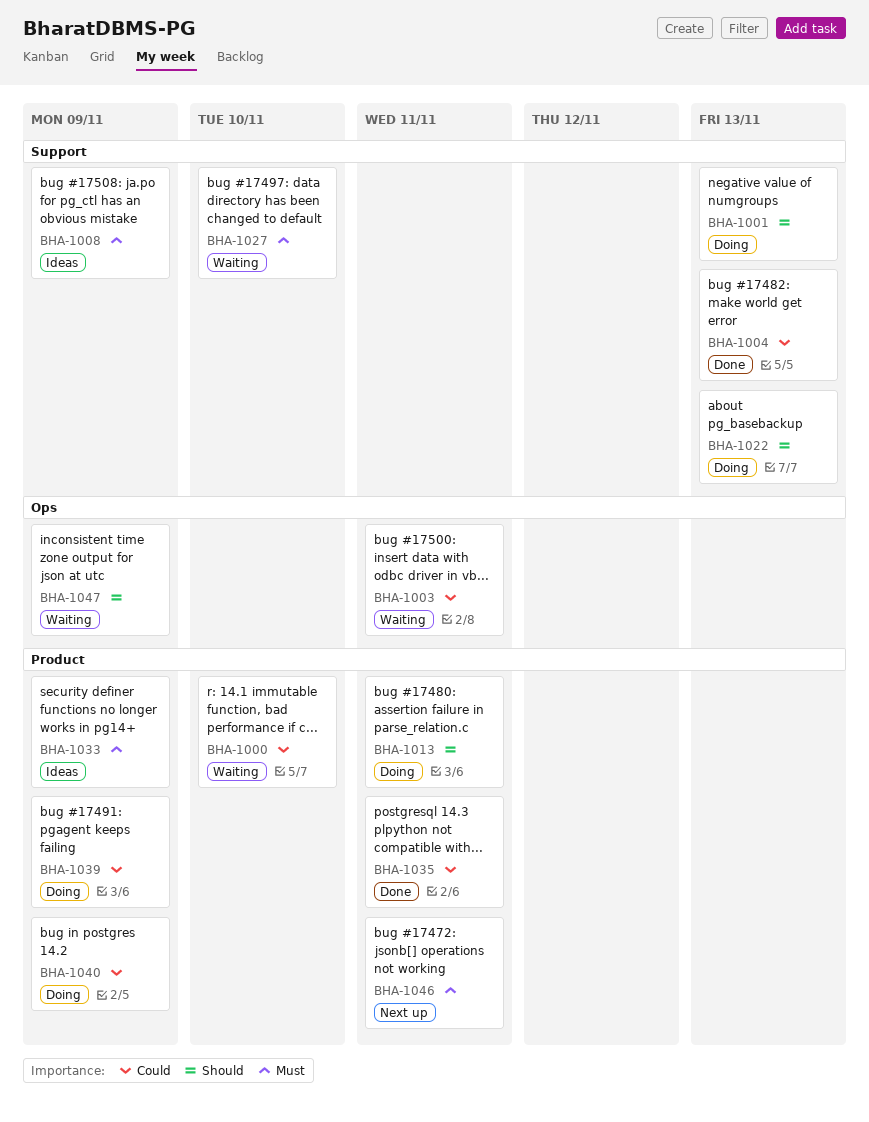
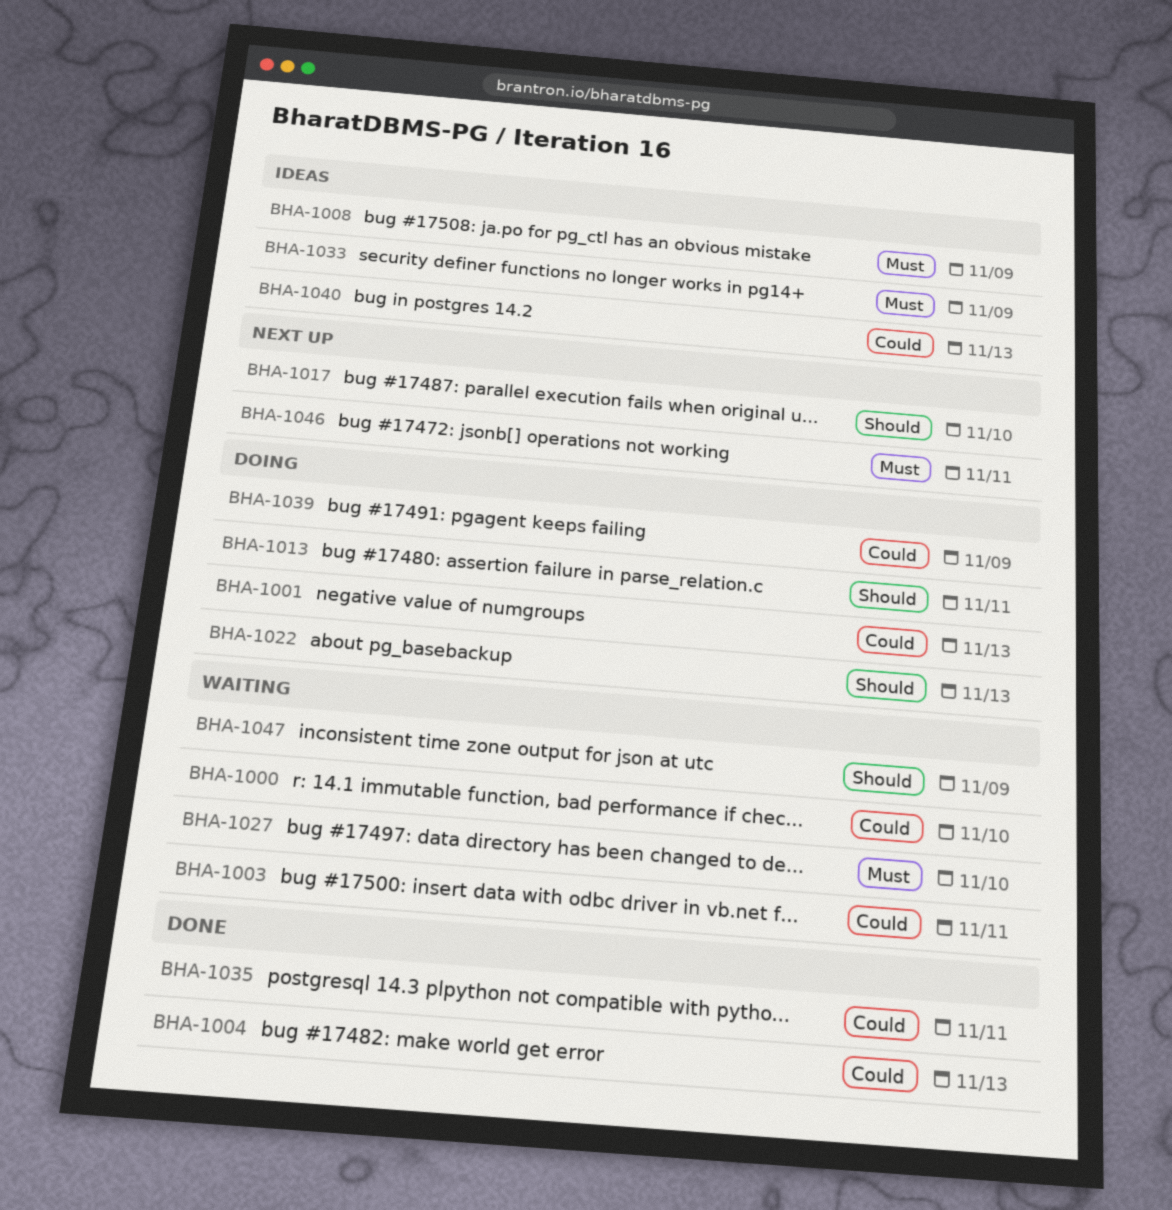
BHA-1001, priority: Should -> Could
BHA-1017: none -> present
BHA-1040, status: Doing -> Ideas
BHA-1040, due: Nov 9 -> Nov 13

